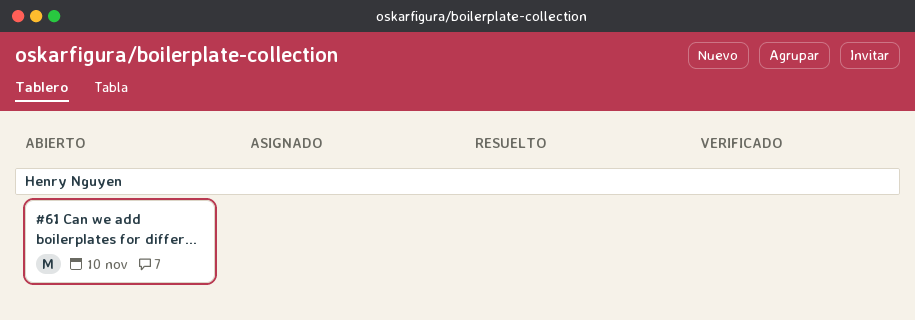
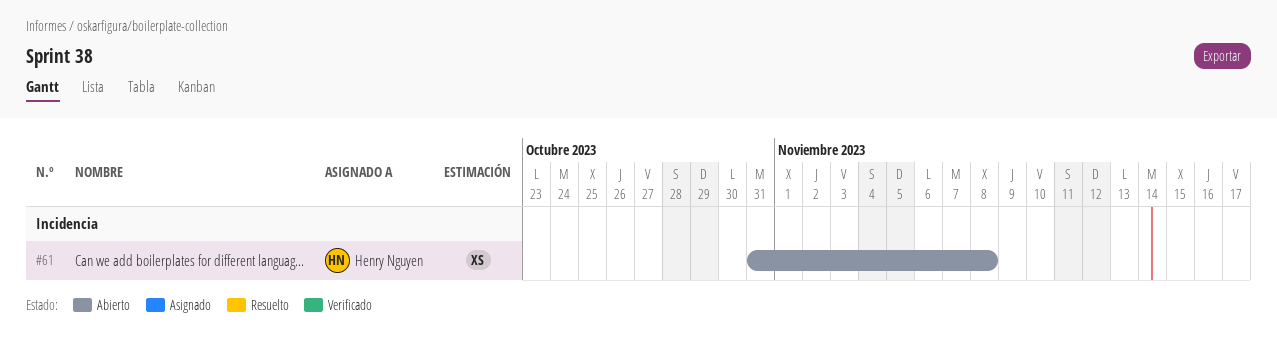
#61, estimate: M -> XS
#61, due: Nov 10 -> Nov 8

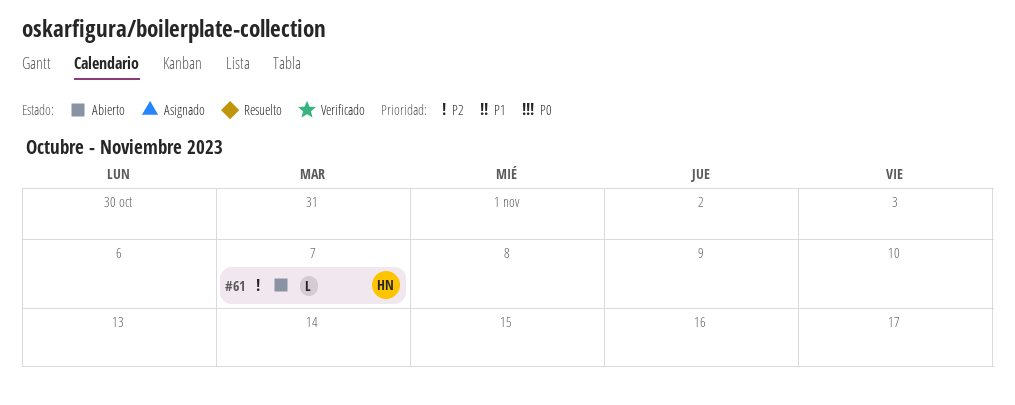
#61, estimate: XS -> L
#61, due: Nov 8 -> Nov 7

